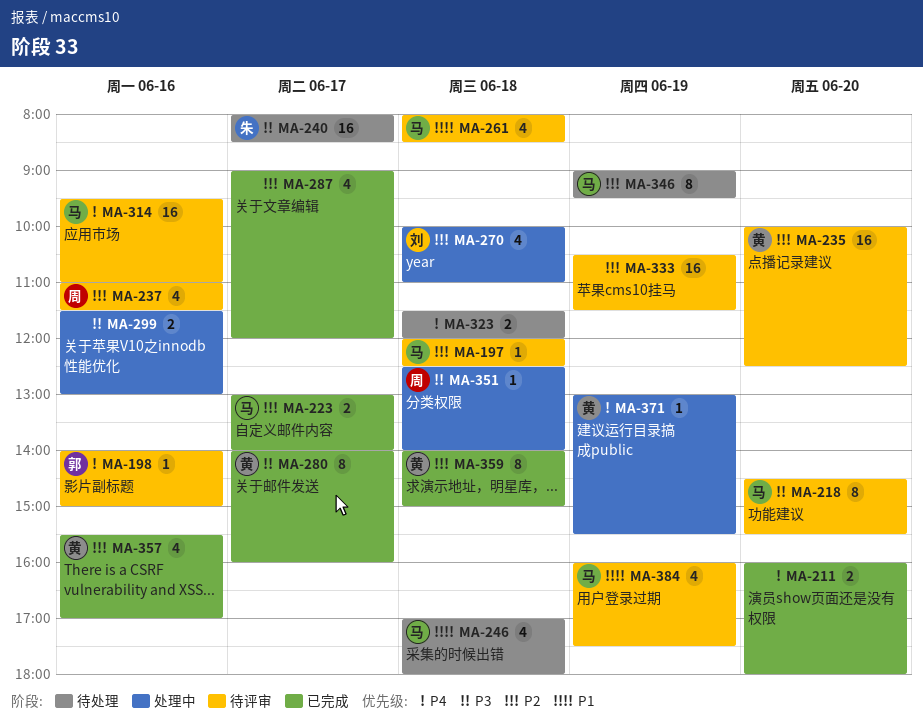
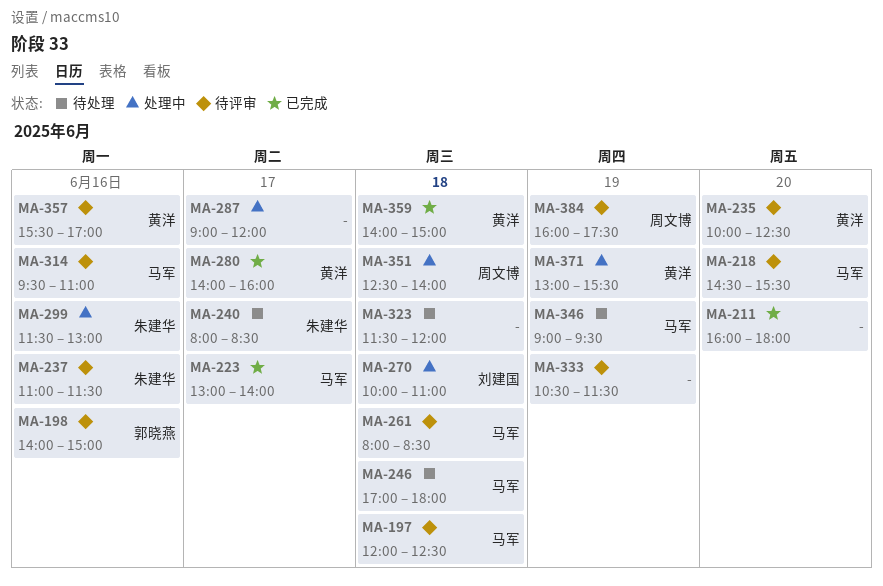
MA-237, owner: 周文博 -> 朱建华
MA-287, status: 已完成 -> 处理中
MA-299, owner: none -> 朱建华
MA-357, status: 已完成 -> 待评审
MA-384, owner: 马军 -> 周文博

